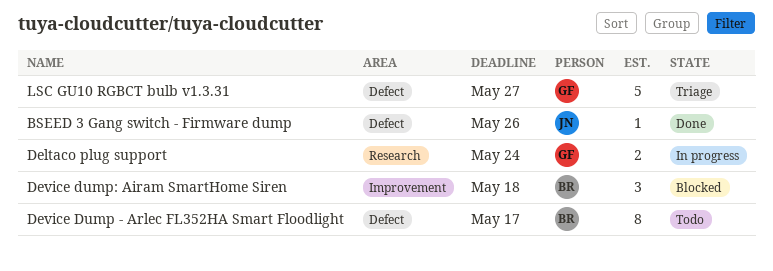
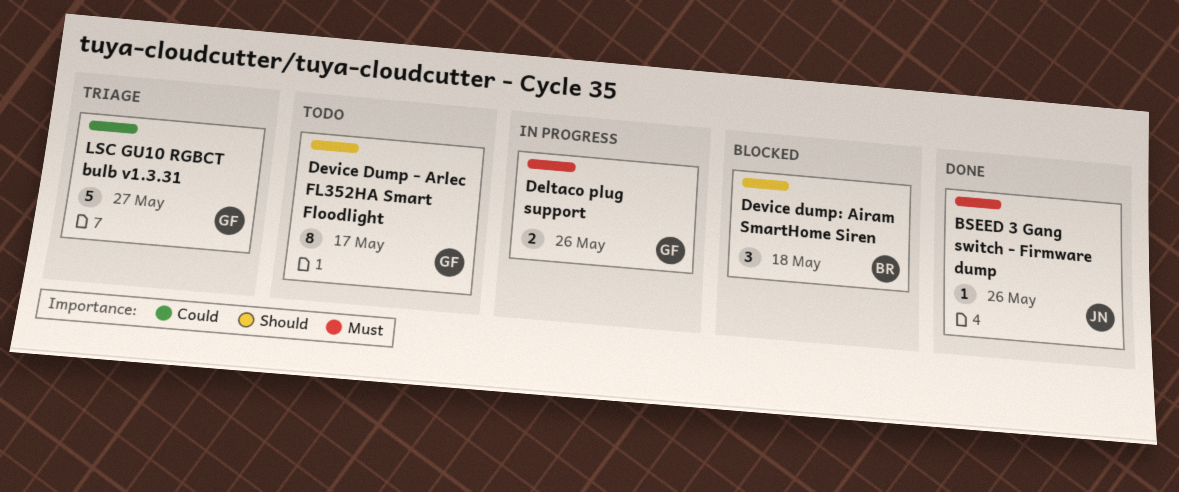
Deltaco plug support, due: May 24 -> May 26
Device Dump - Arlec FL352HA Smart Floodlight, owner: BR -> GF

